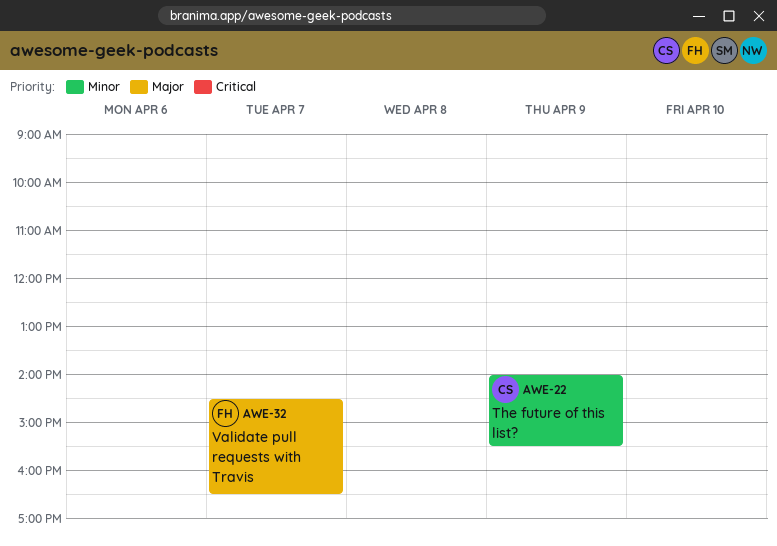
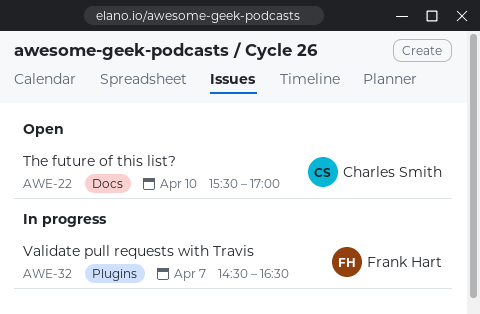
AWE-22, day: Apr 9 -> Apr 10
AWE-22, begins: 14:00 -> 15:30
AWE-22, ends: 15:30 -> 17:00

